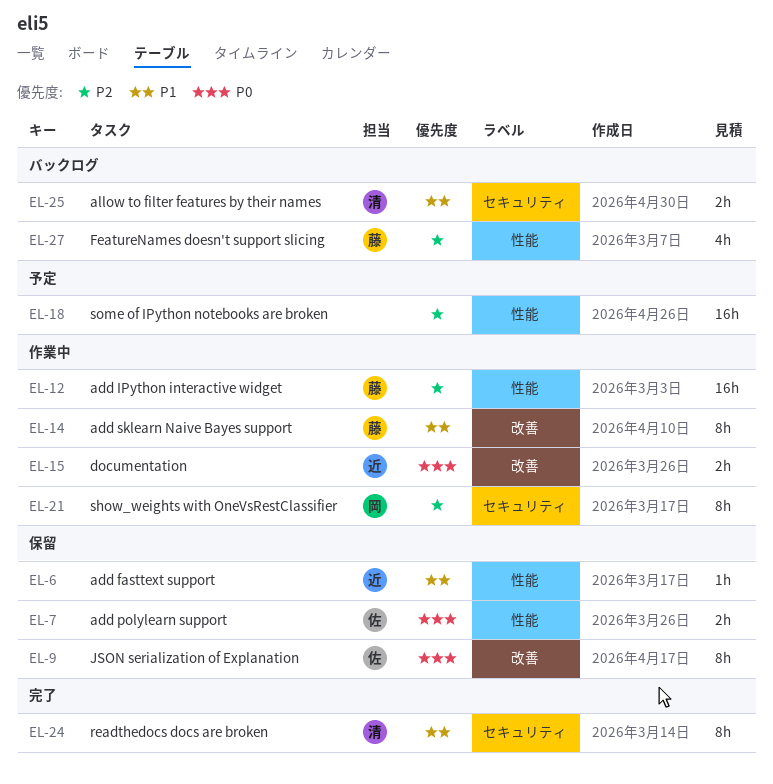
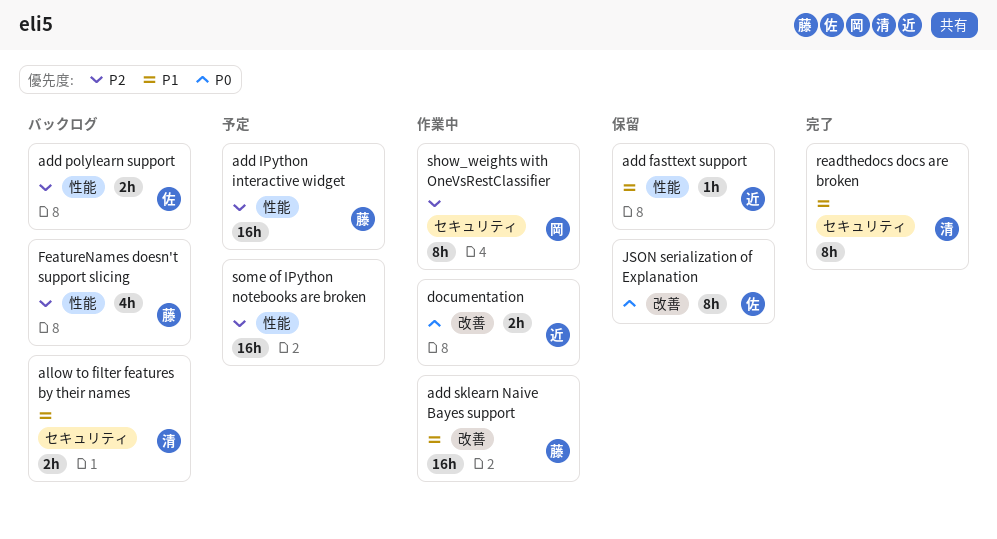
add IPython interactive widget, status: 作業中 -> 予定
add polylearn support, status: 保留 -> バックログ
add polylearn support, priority: P0 -> P2
add sklearn Naive Bayes support, estimate: 8h -> 16h

